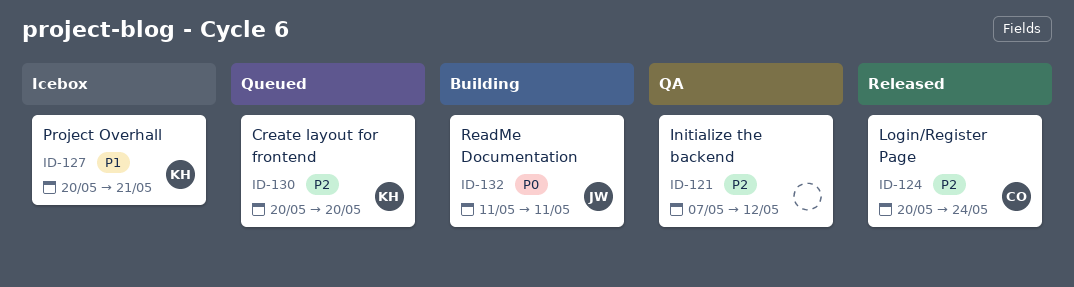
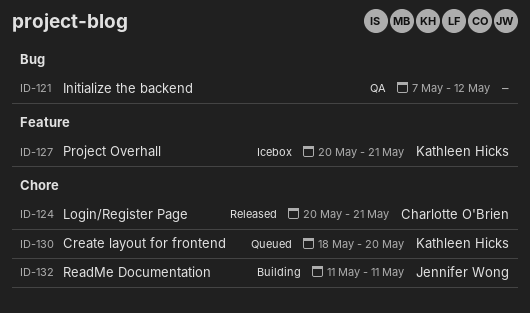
ID-124, due: May 24 -> May 21
ID-130, start: May 20 -> May 18

